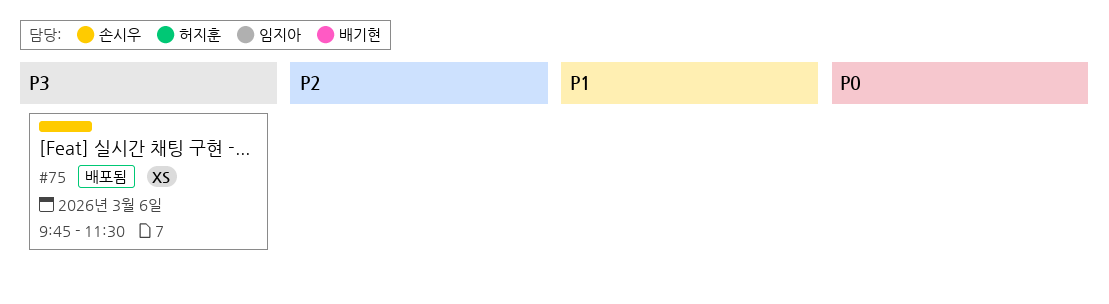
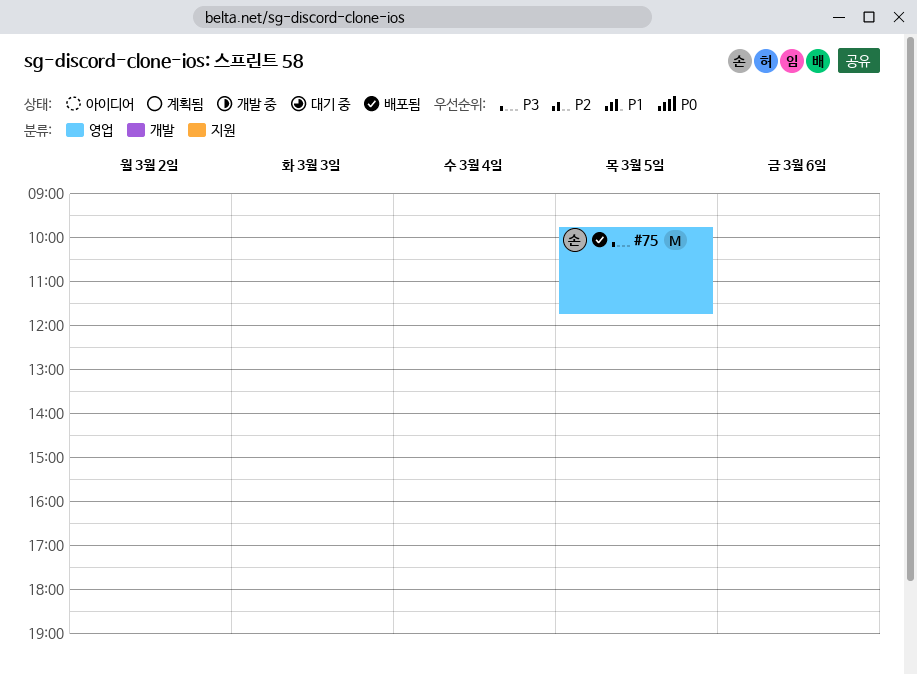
#75, estimate: XS -> M
#75, day: Mar 6 -> Mar 5
#75, ends: 11:30 -> 11:45

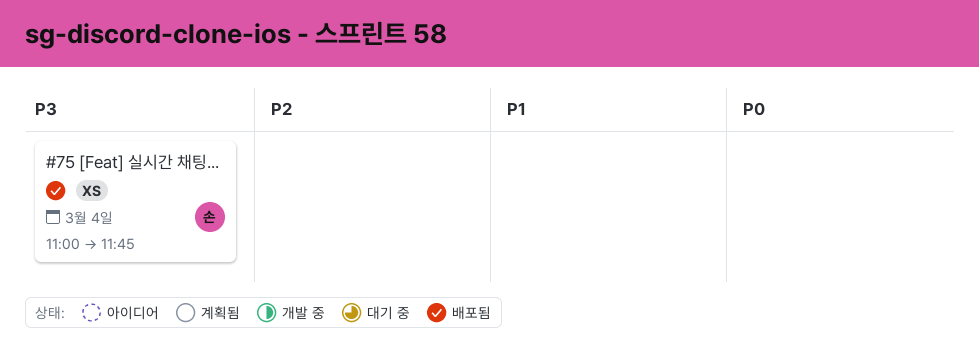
#75, estimate: M -> XS
#75, day: Mar 5 -> Mar 4
#75, begins: 09:45 -> 11:00

